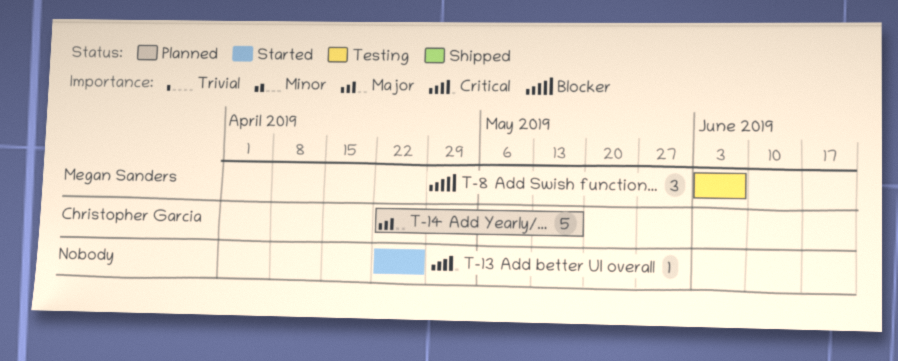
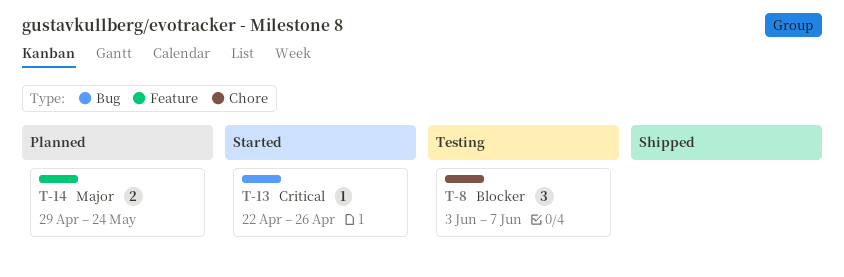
T-14, estimate: 5 -> 2
T-14, start: Apr 22 -> Apr 29
T-14, due: May 17 -> May 24

